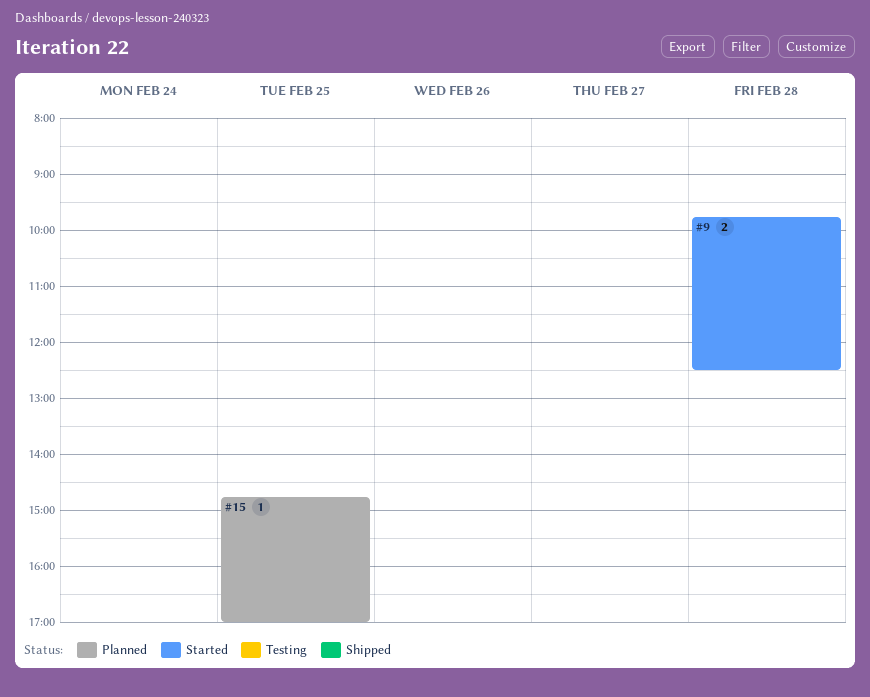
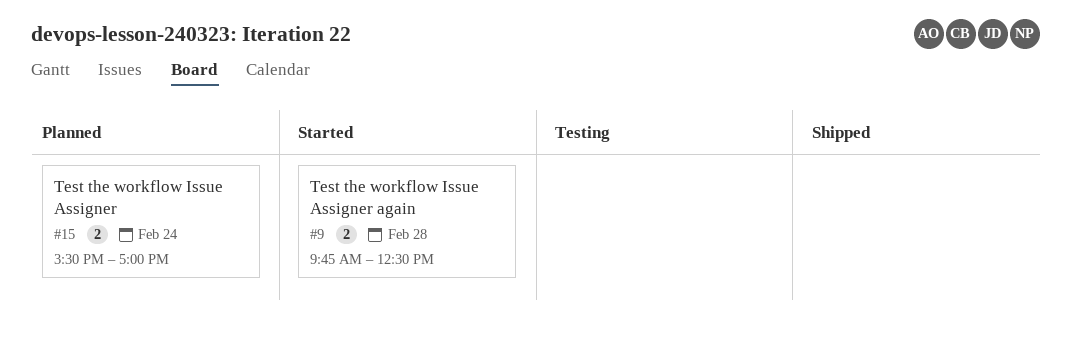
#15, estimate: 1 -> 2
#15, day: Feb 25 -> Feb 24
#15, begins: 14:45 -> 15:30

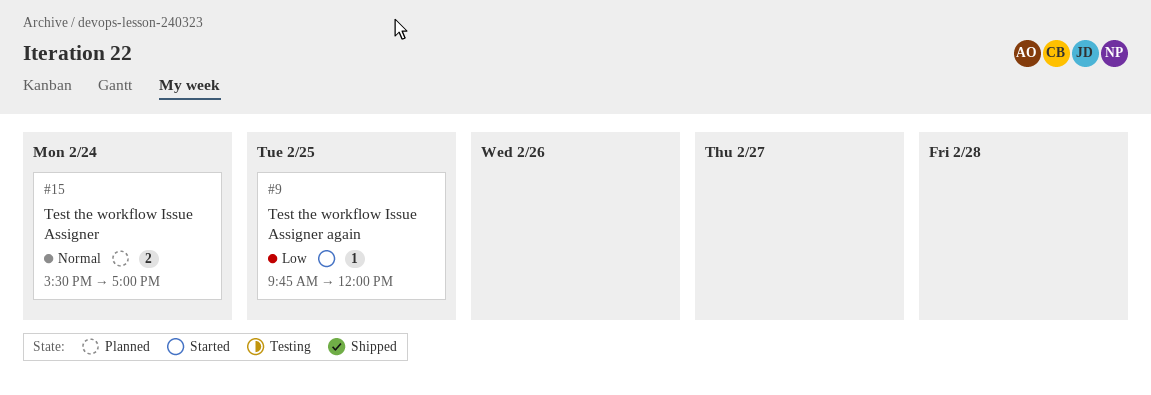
#9, estimate: 2 -> 1
#9, day: Feb 28 -> Feb 25
#9, ends: 12:30 -> 12:00

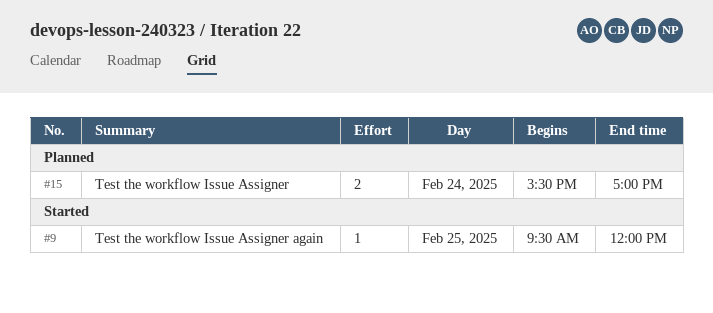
#9, begins: 09:45 -> 09:30

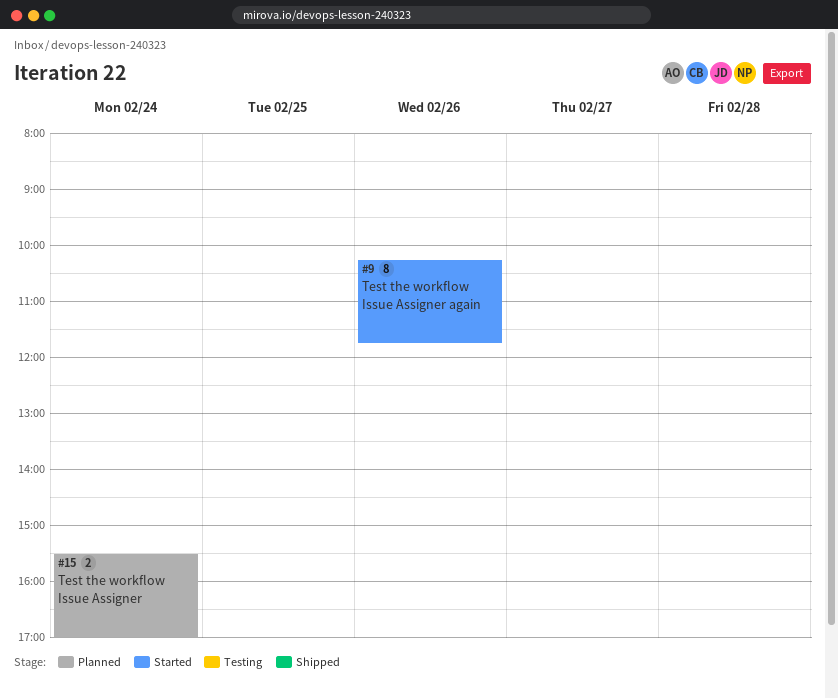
#9, estimate: 1 -> 8
#9, day: Feb 25 -> Feb 26
#9, begins: 09:30 -> 10:15
#9, ends: 12:00 -> 11:45

